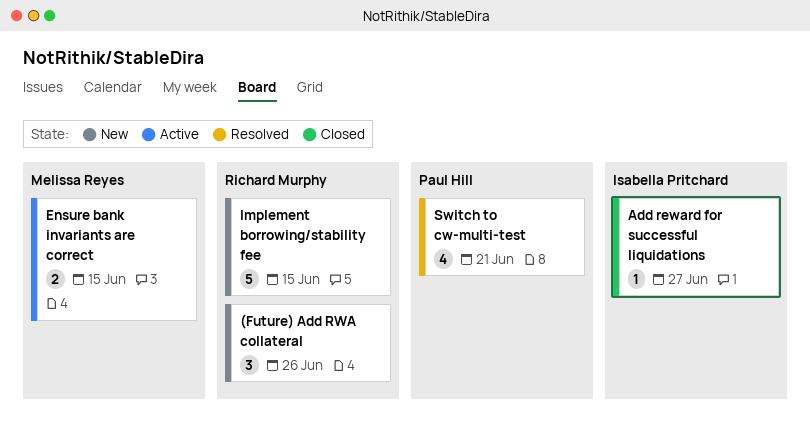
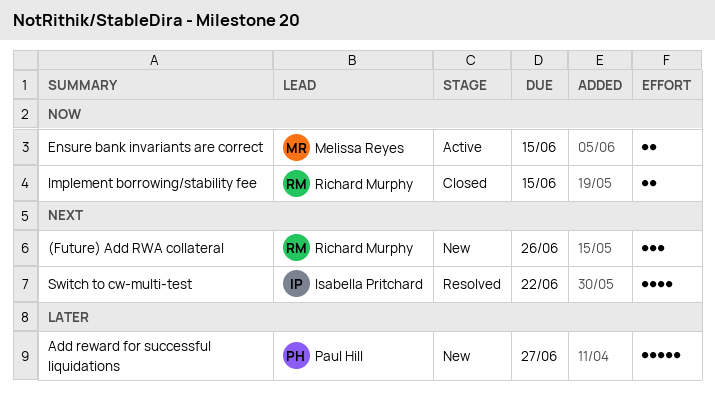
Add reward for successful liquidations, status: Closed -> New
Add reward for successful liquidations, owner: Isabella Pritchard -> Paul Hill
Add reward for successful liquidations, estimate: 1 -> 5
Implement borrowing/stability fee, status: New -> Closed
Implement borrowing/stability fee, estimate: 5 -> 2
Switch to cw-multi-test, owner: Paul Hill -> Isabella Pritchard
Switch to cw-multi-test, due: Jun 21 -> Jun 22

